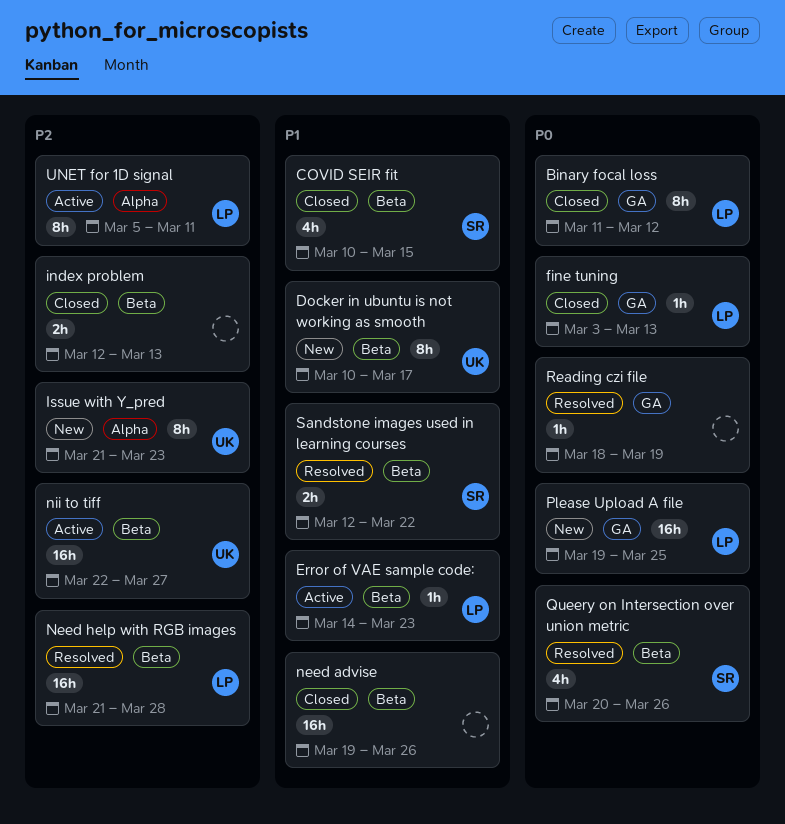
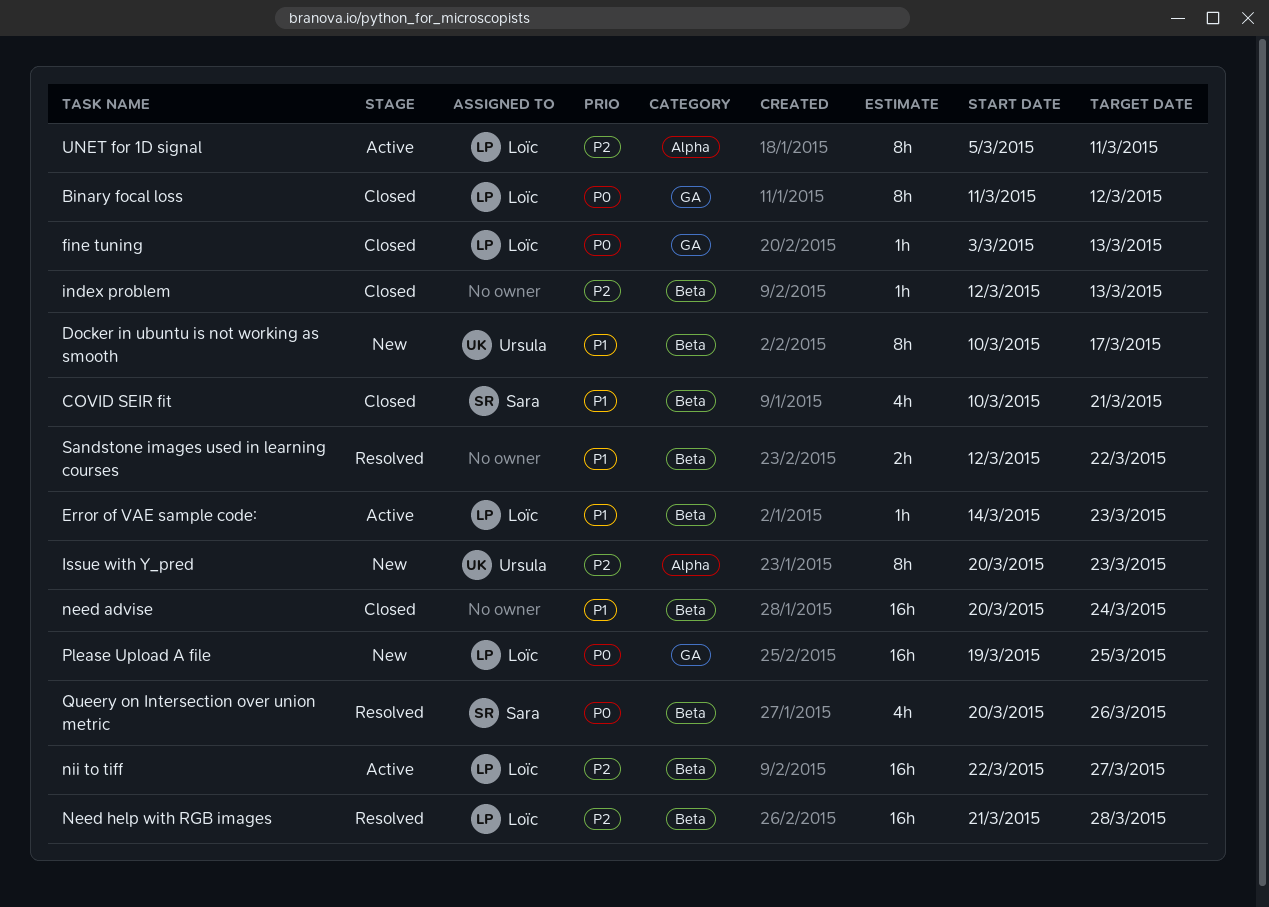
COVID SEIR fit, due: Mar 15 -> Mar 21
index problem, estimate: 2h -> 1h
Issue with Y_pred, start: Mar 21 -> Mar 20
need advise, start: Mar 19 -> Mar 20
need advise, due: Mar 26 -> Mar 24
nii to tiff, owner: Ursula -> Loïc
Reading czi file: present -> none
Sandstone images used in learning courses, owner: Sara -> none

